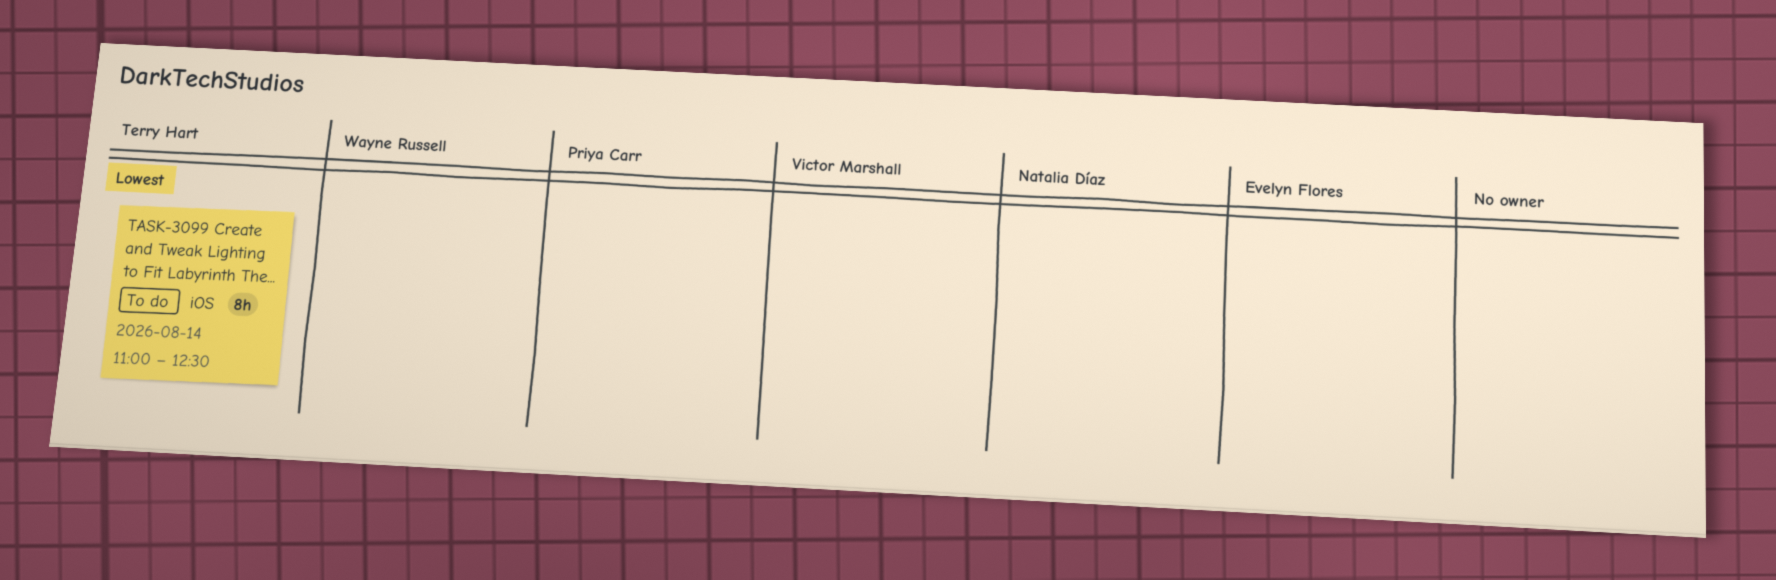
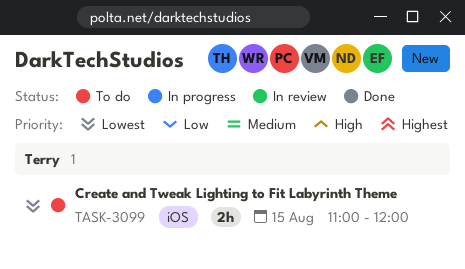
TASK-3099, estimate: 8h -> 2h
TASK-3099, day: Aug 14 -> Aug 15
TASK-3099, ends: 12:30 -> 12:00

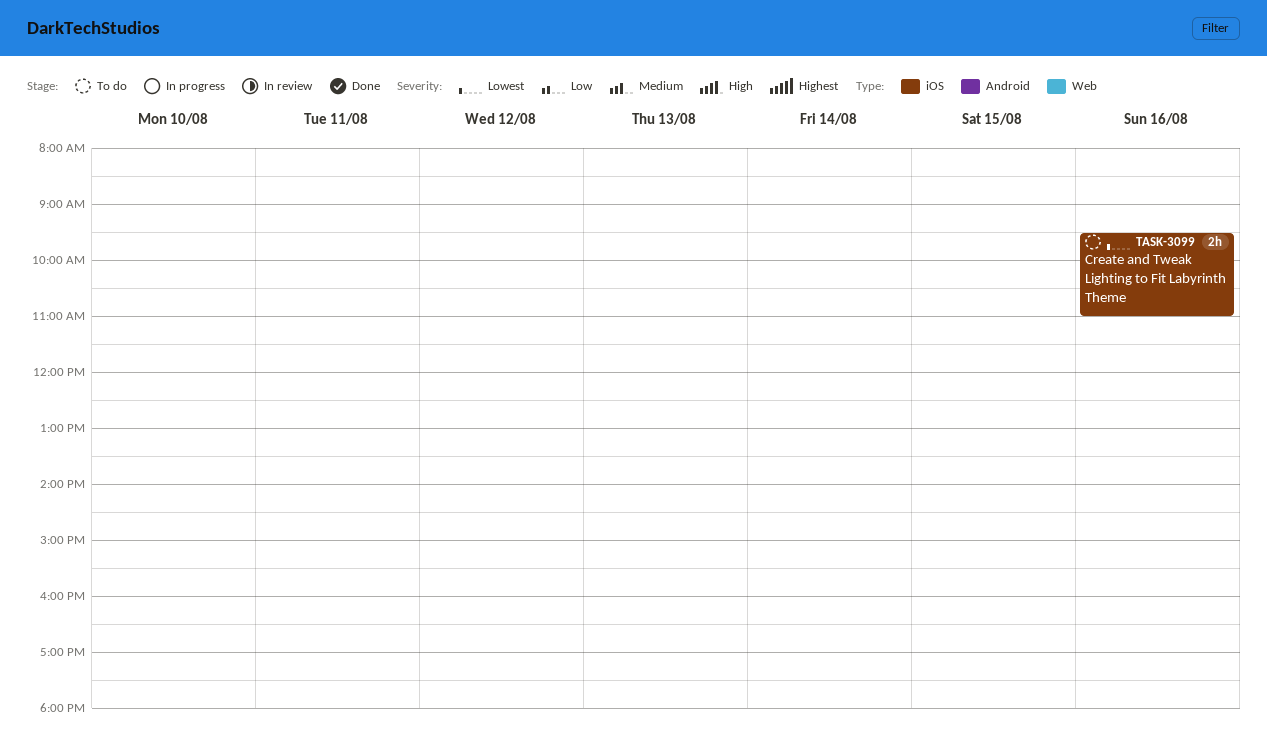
TASK-3099, day: Aug 15 -> Aug 16
TASK-3099, begins: 11:00 -> 09:30
TASK-3099, ends: 12:00 -> 11:00

